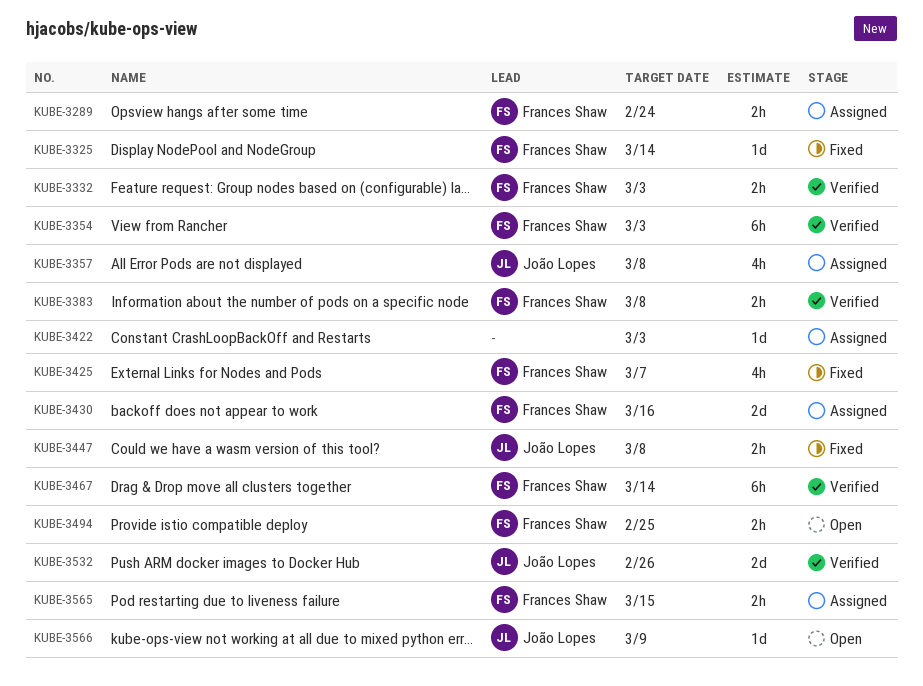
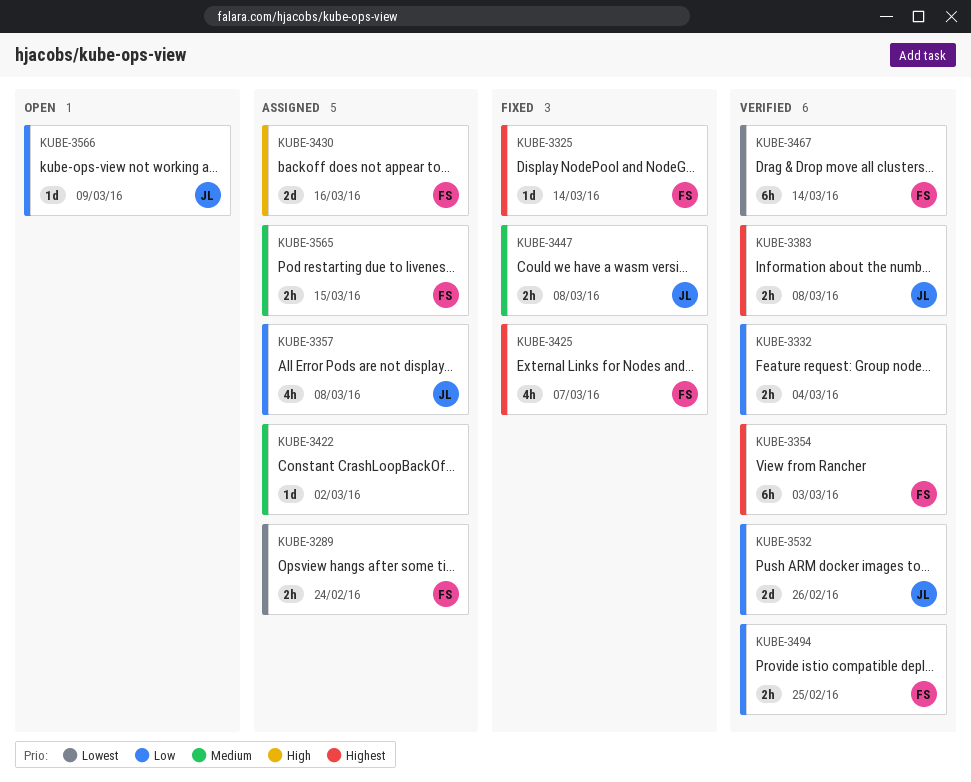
KUBE-3332, owner: Frances Shaw -> none
KUBE-3332, due: Mar 3 -> Mar 4
KUBE-3383, owner: Frances Shaw -> João Lopes
KUBE-3422, due: Mar 3 -> Mar 2
KUBE-3494, status: Open -> Verified

